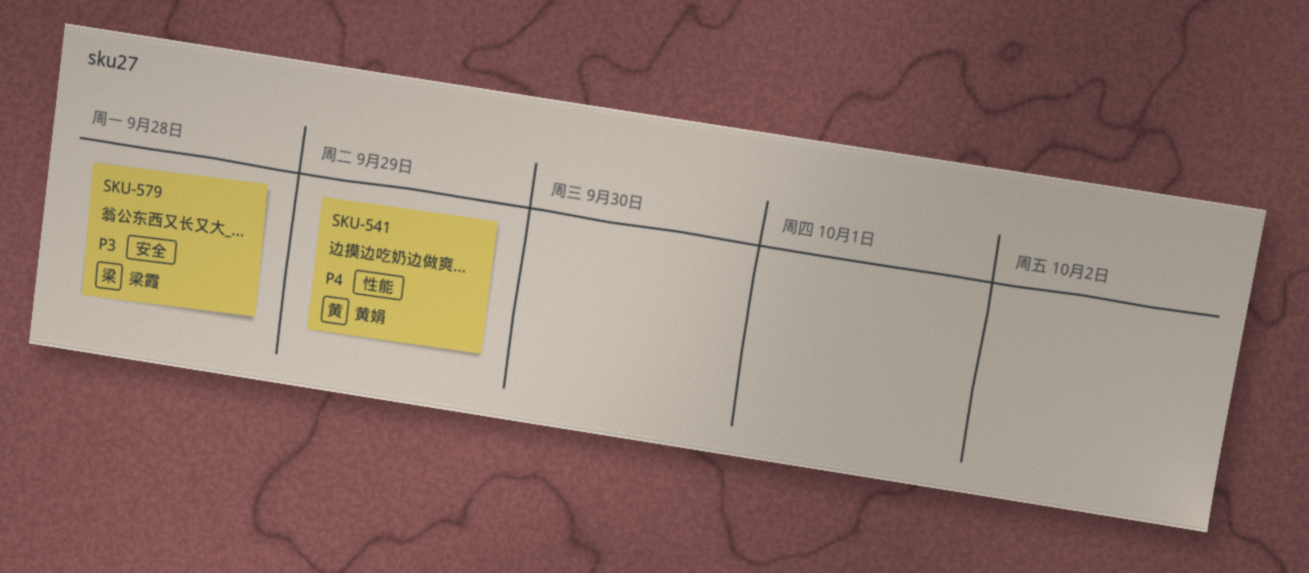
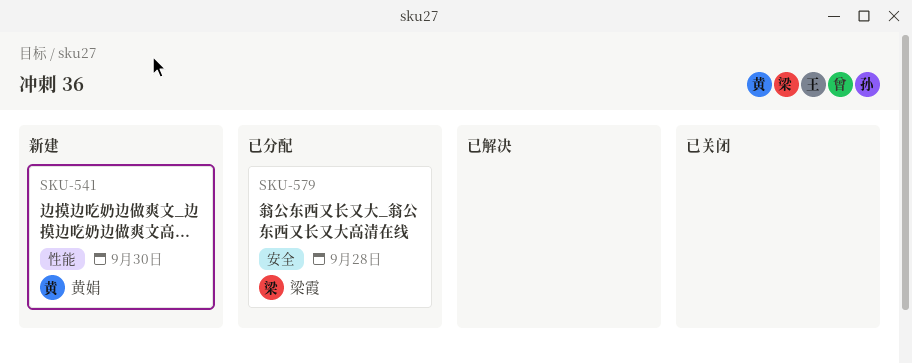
SKU-541, due: Sep 29 -> Sep 30

